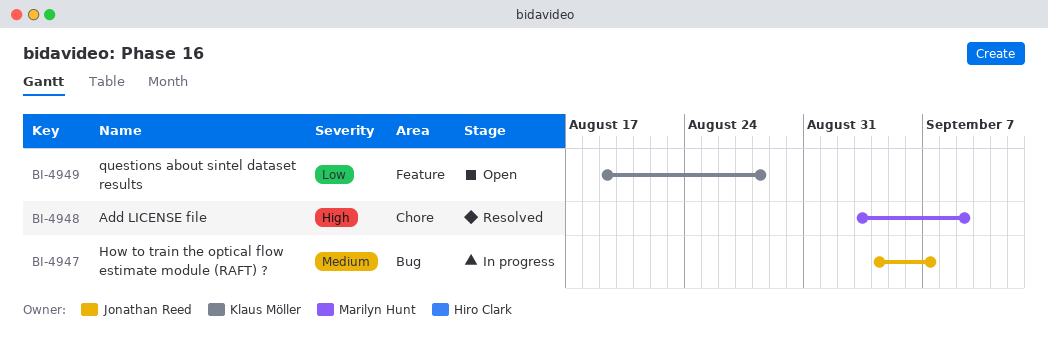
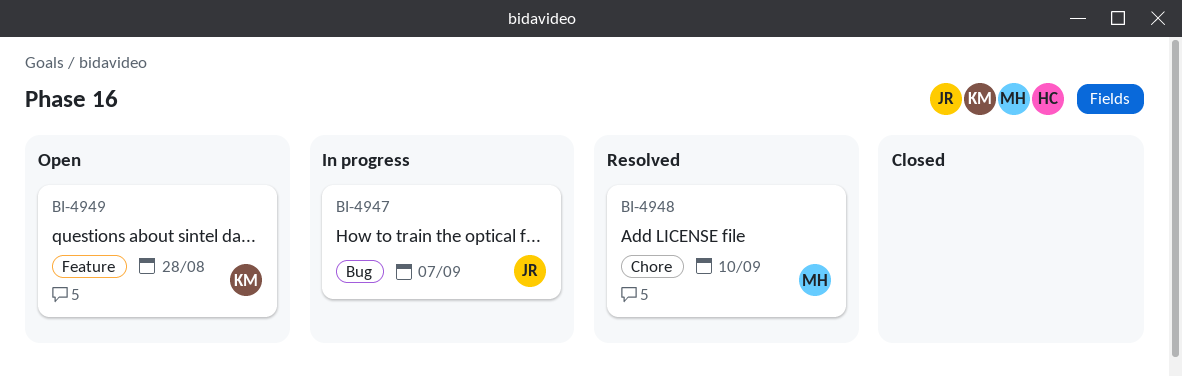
BI-4948, due: Sep 9 -> Sep 10

